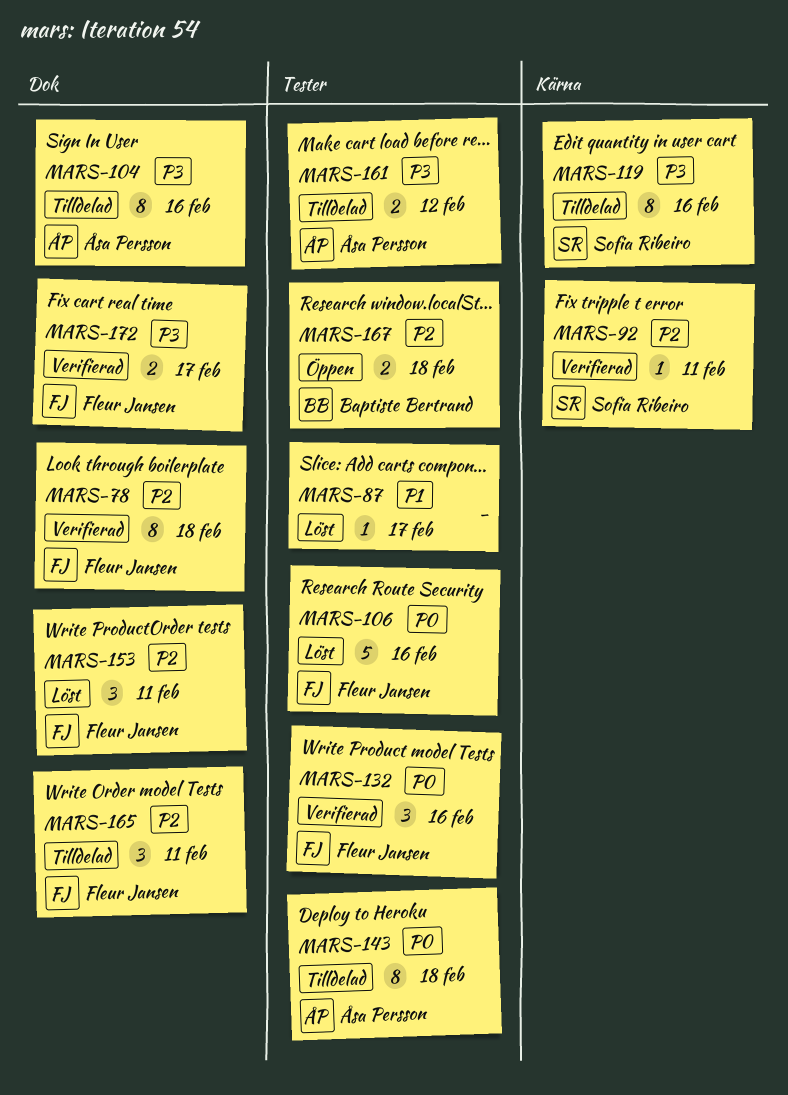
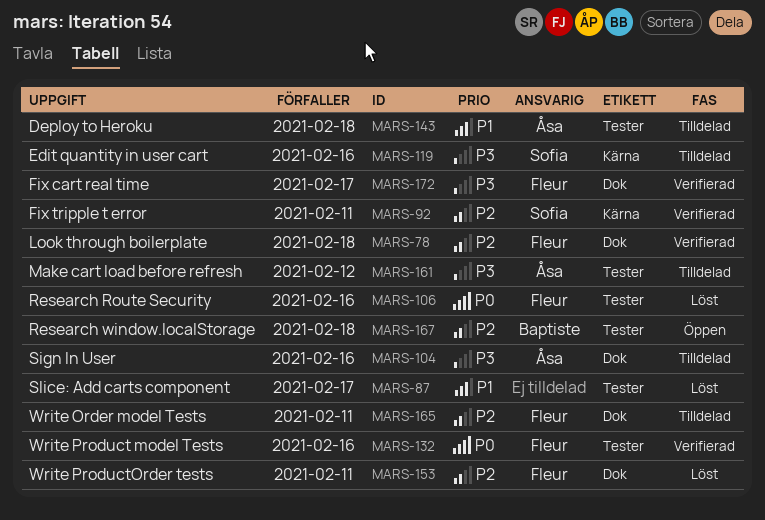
MARS-143, priority: P0 -> P1

